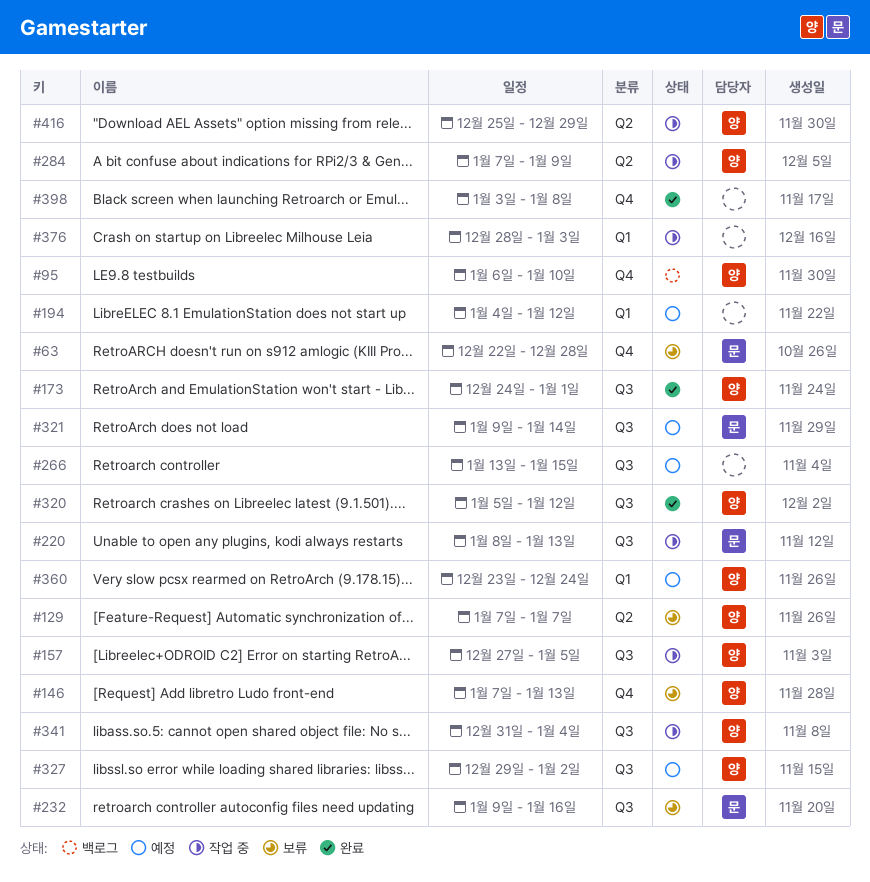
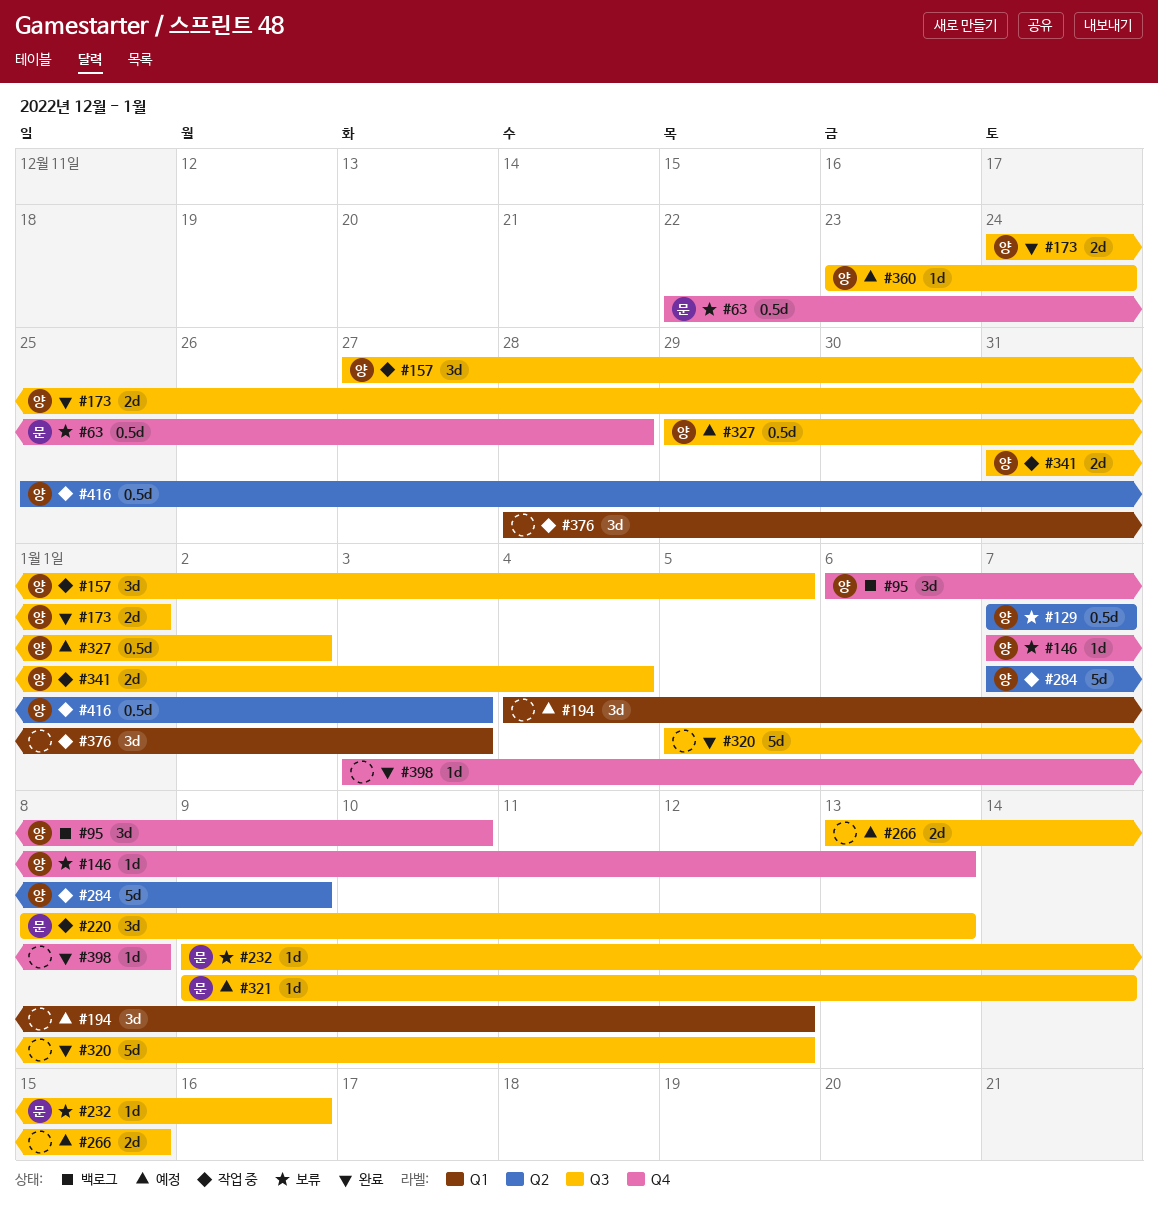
#320, owner: 양 -> none
#360, label: Q1 -> Q3
#416, due: Dec 29 -> Jan 3

